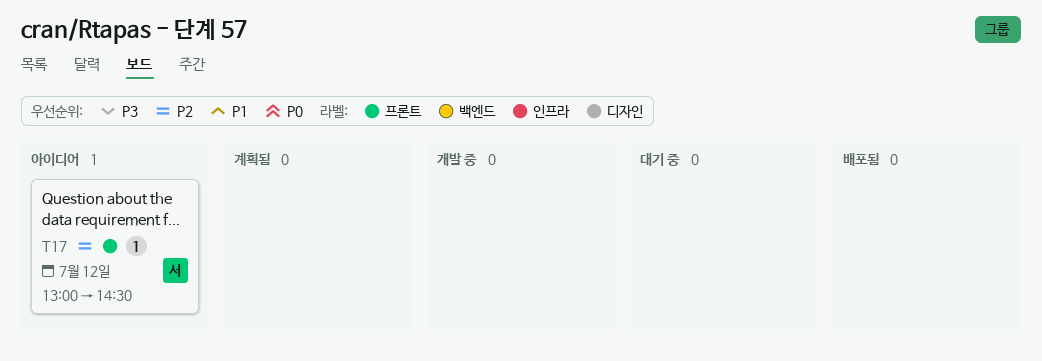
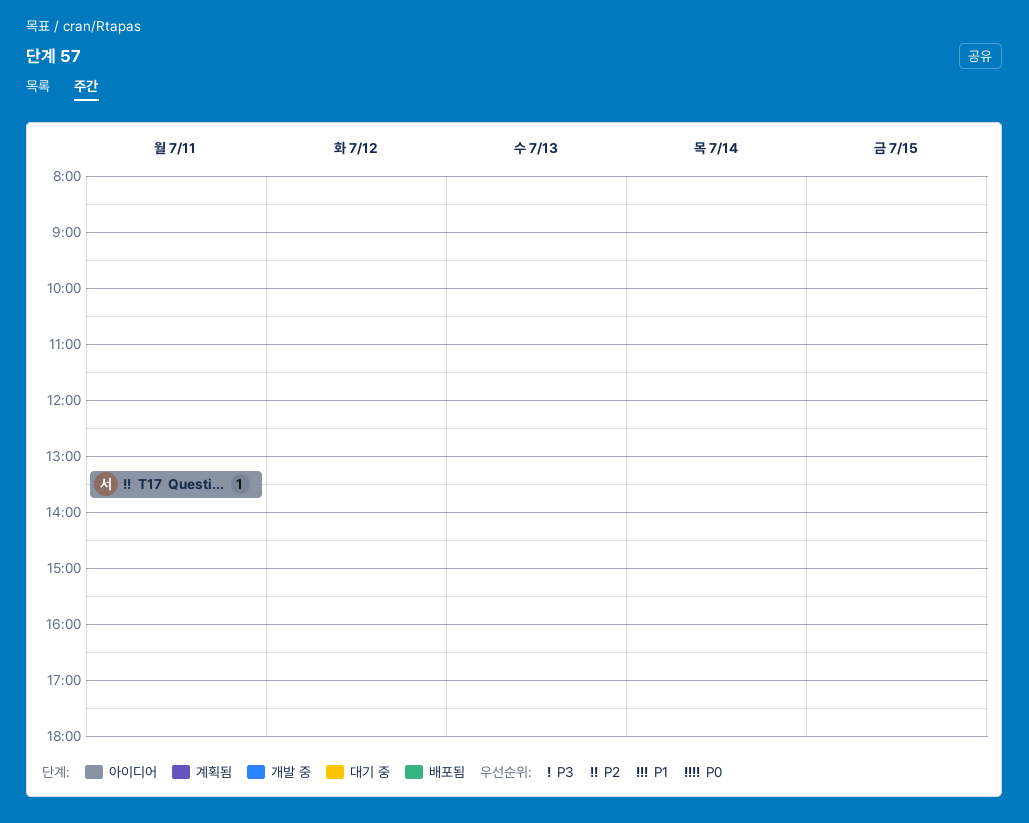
T17, day: Jul 12 -> Jul 11
T17, begins: 13:00 -> 13:15
T17, ends: 14:30 -> 13:45

